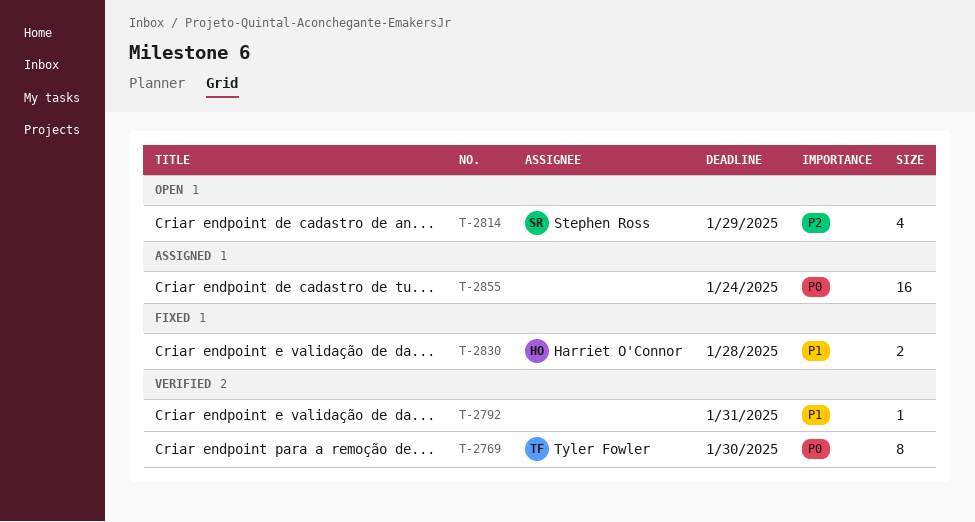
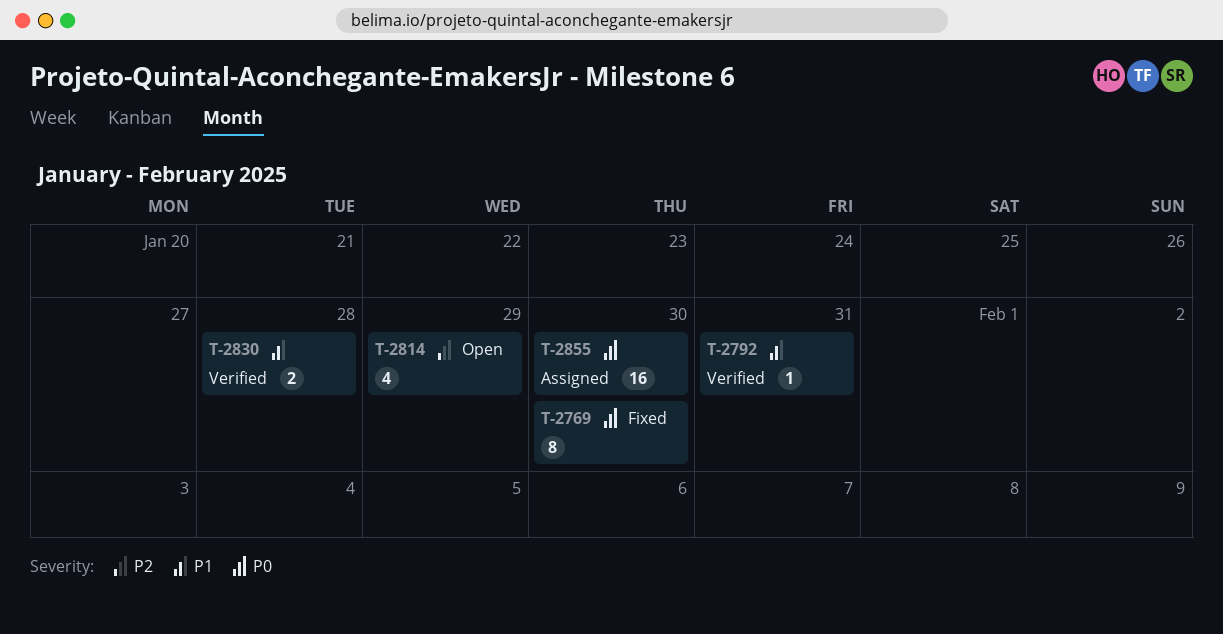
T-2769, status: Verified -> Fixed
T-2830, status: Fixed -> Verified
T-2855, due: Jan 24 -> Jan 30

